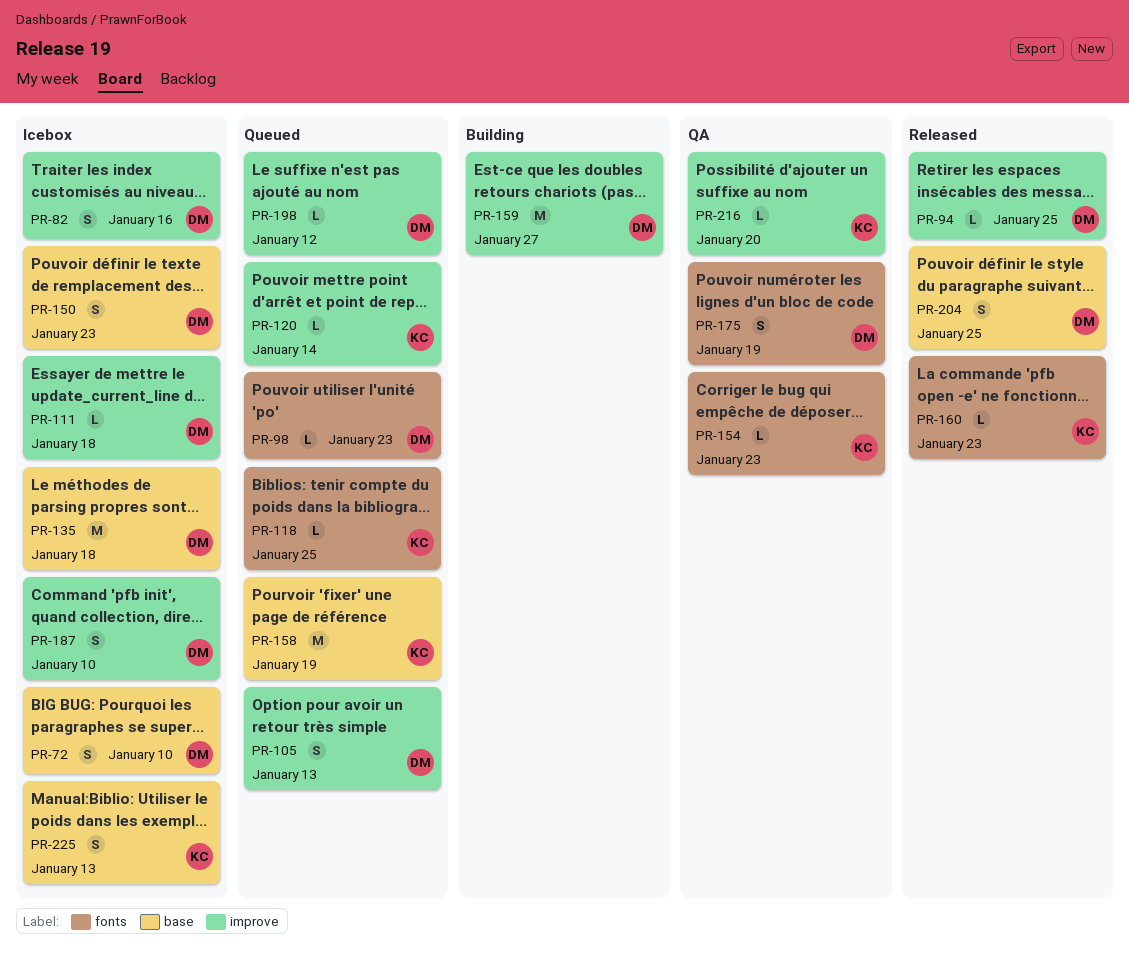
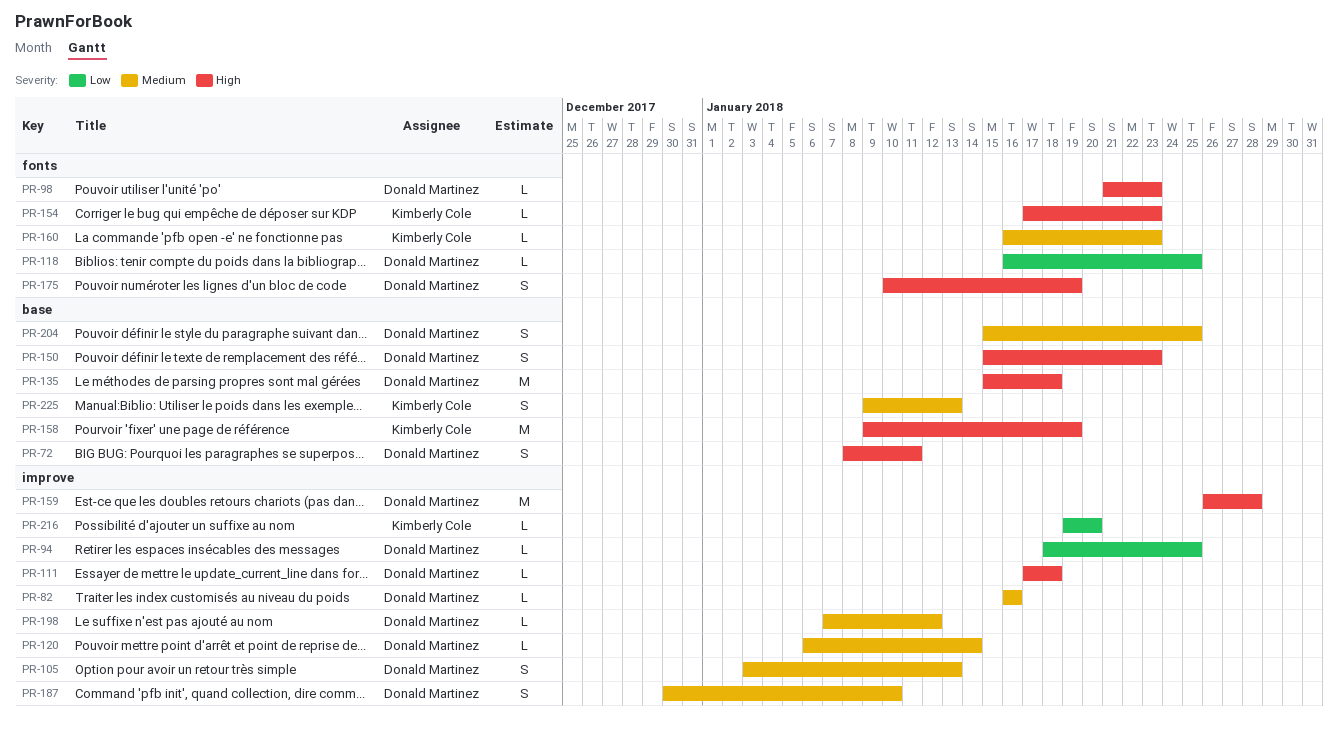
PR-72, due: Jan 10 -> Jan 11
PR-82, estimate: S -> L
PR-118, owner: Kimberly Cole -> Donald Martinez
PR-120, owner: Kimberly Cole -> Donald Martinez
PR-159, due: Jan 27 -> Jan 28

